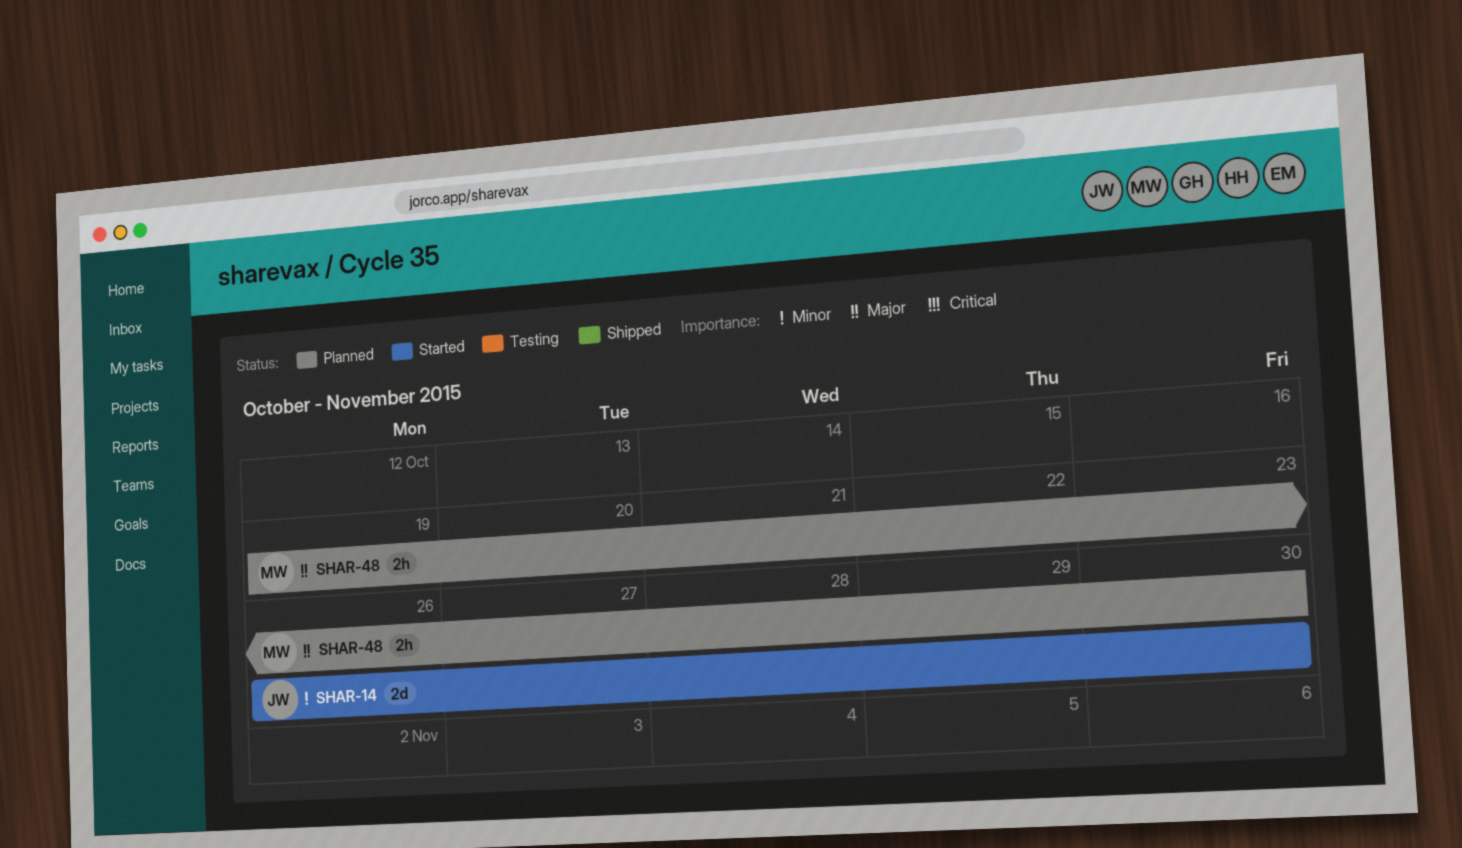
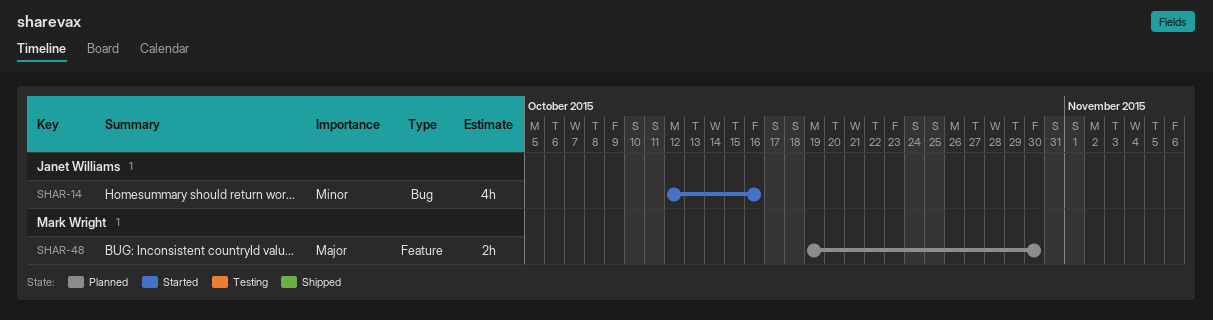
SHAR-14, estimate: 2d -> 4h
SHAR-14, start: Oct 26 -> Oct 12
SHAR-14, due: Oct 30 -> Oct 16

